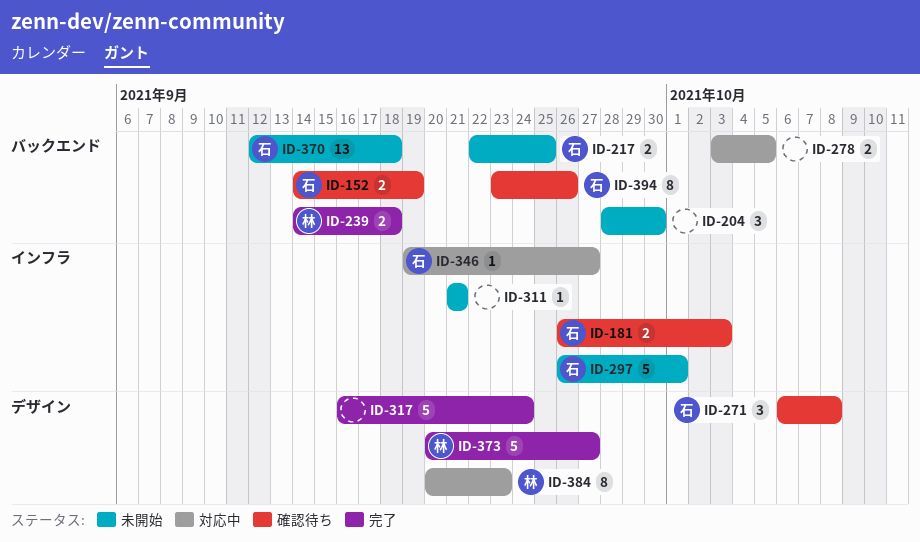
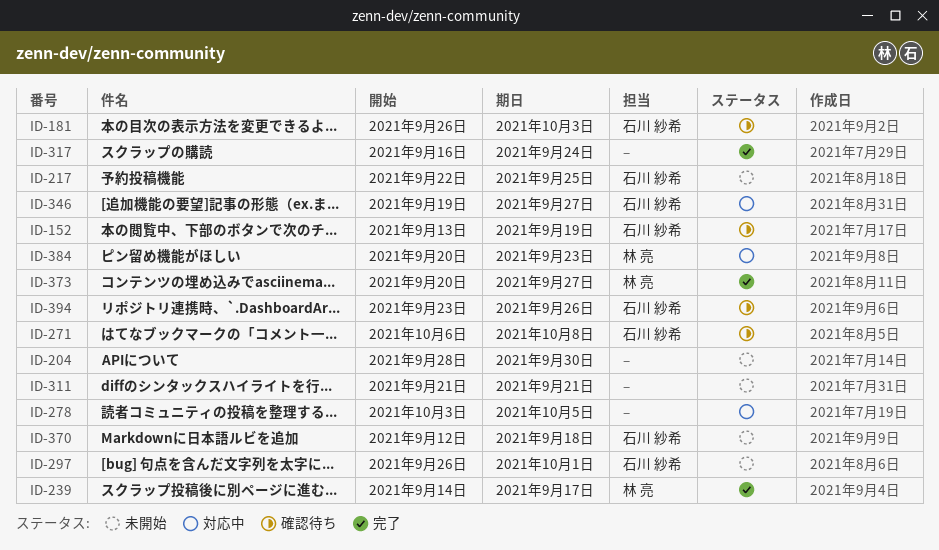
ID-152, start: Sep 14 -> Sep 13
ID-239, due: Sep 18 -> Sep 17

